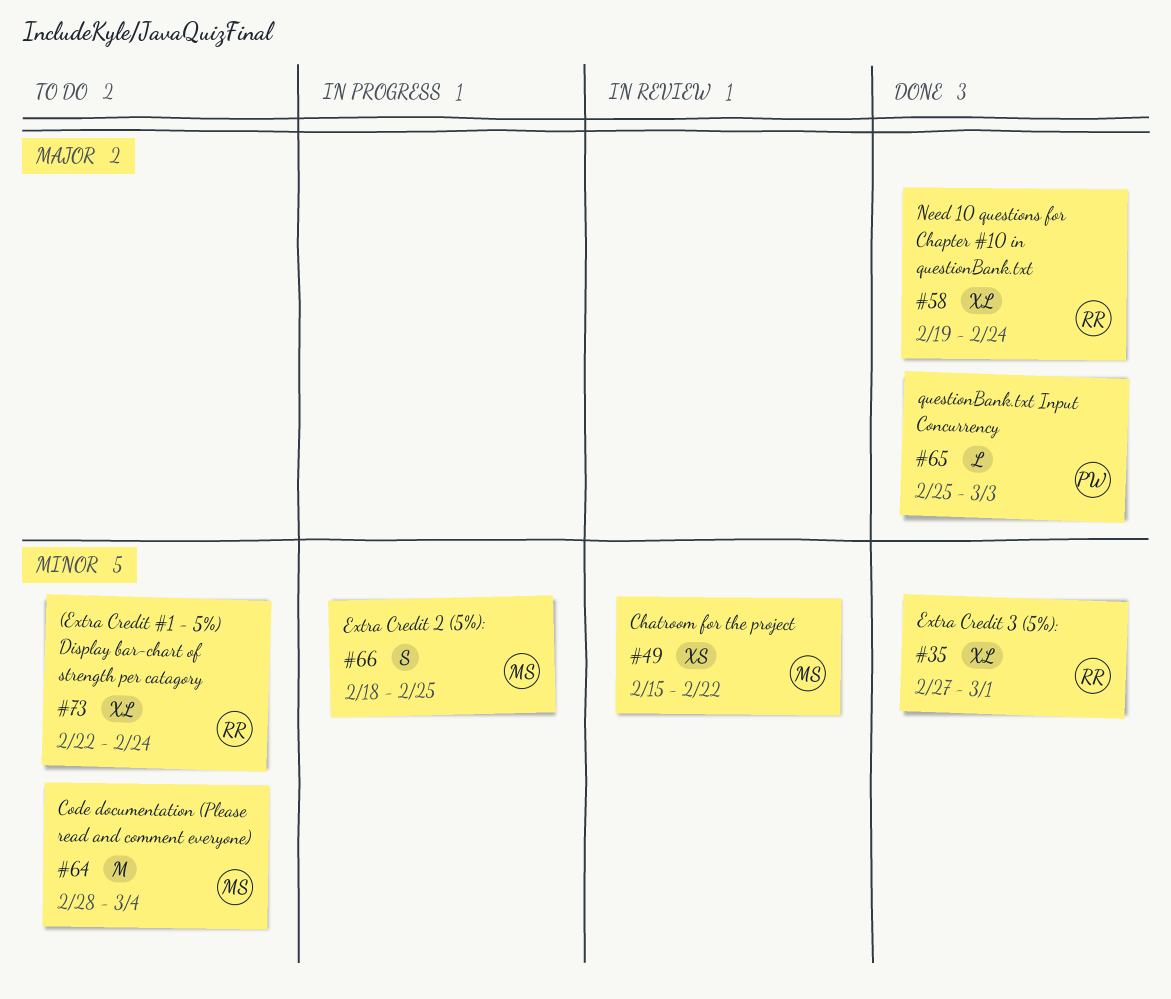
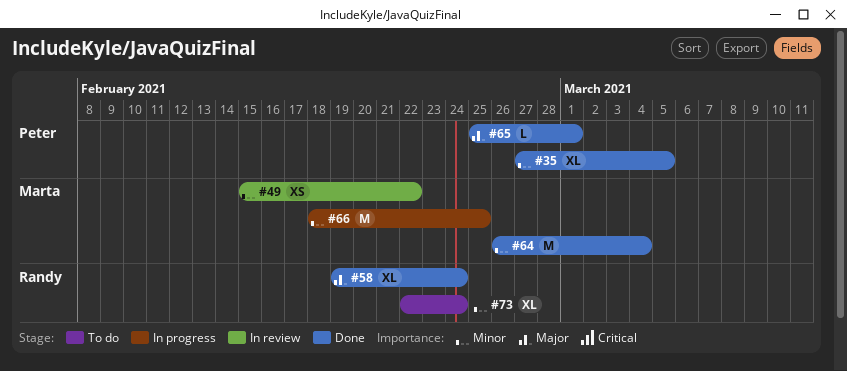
#35, owner: Randy -> Peter
#35, due: Mar 1 -> Mar 5
#64, status: To do -> Done
#64, start: Feb 28 -> Feb 26
#65, due: Mar 3 -> Mar 1
#66, estimate: S -> M

